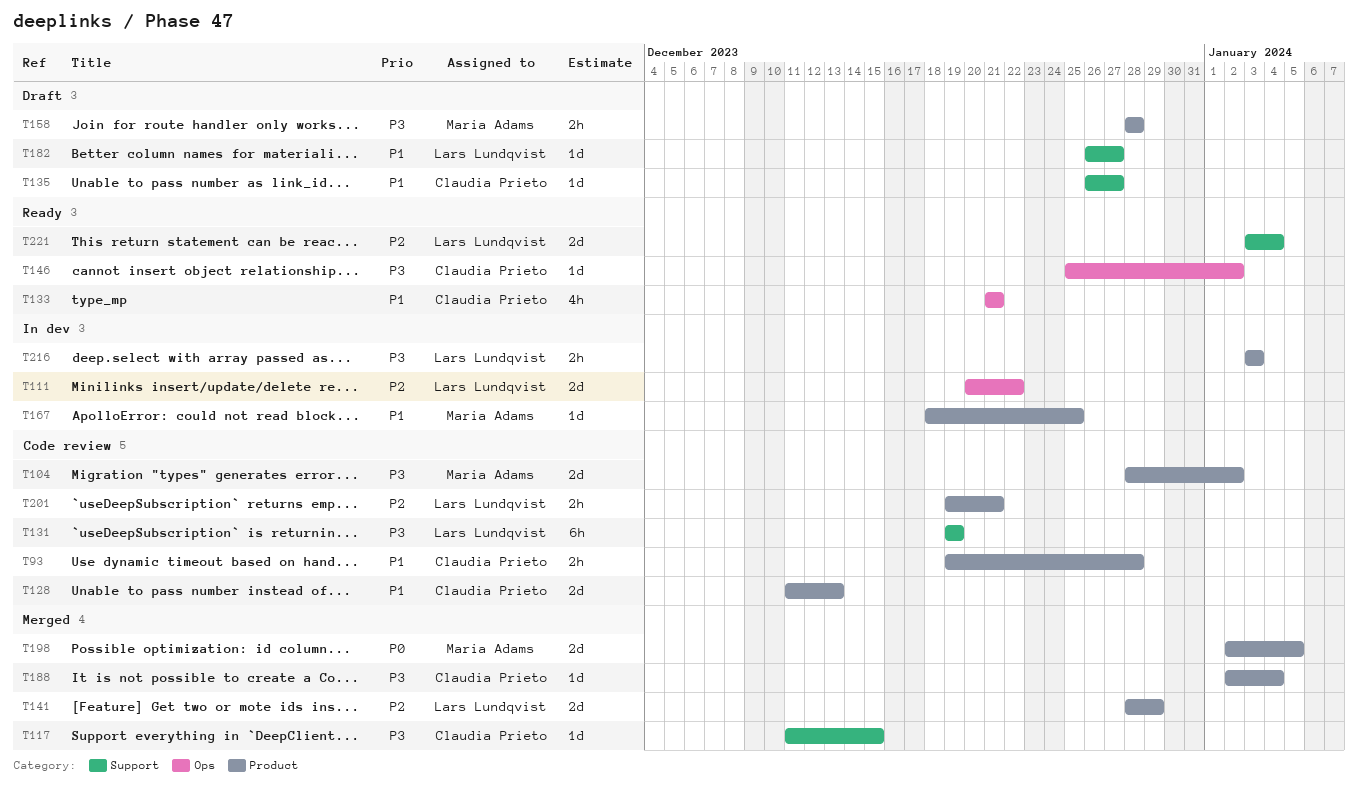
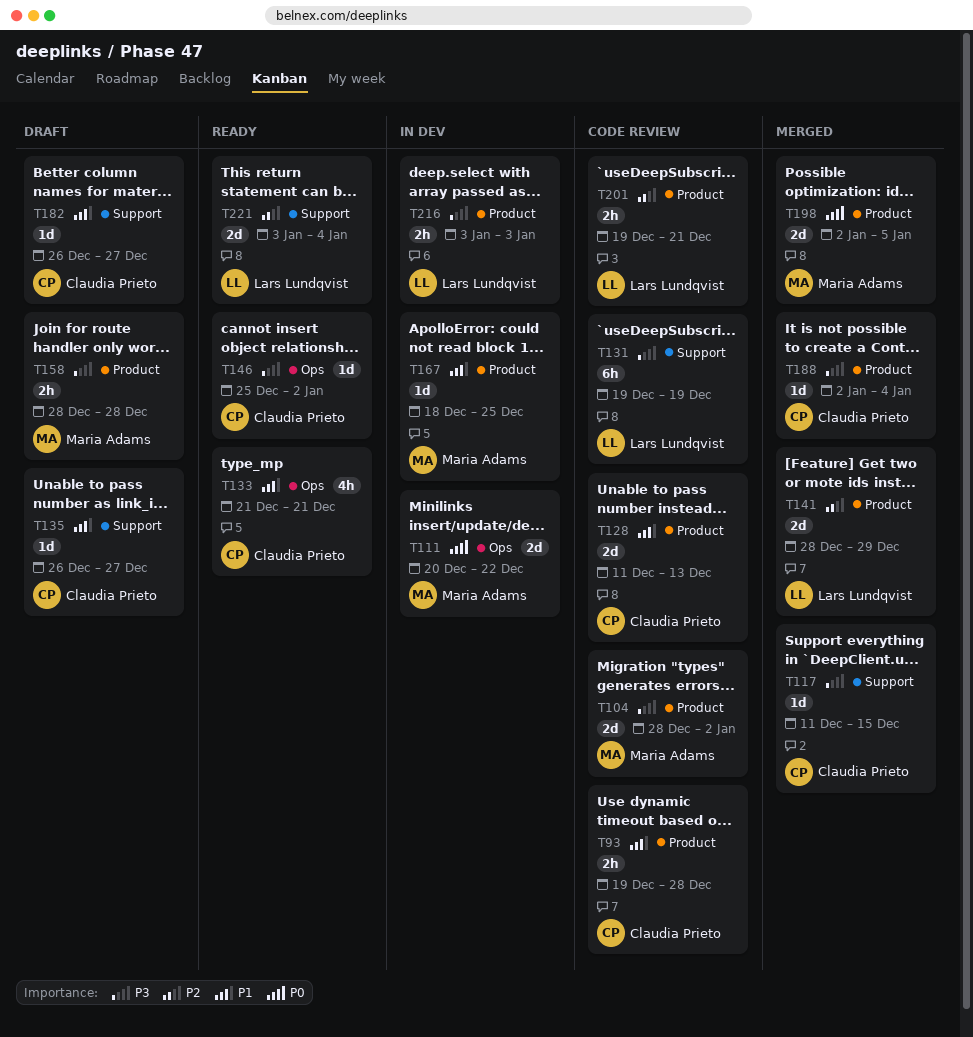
T111, owner: Lars Lundqvist -> Maria Adams
T111, priority: P2 -> P0
T182, owner: Lars Lundqvist -> Claudia Prieto

